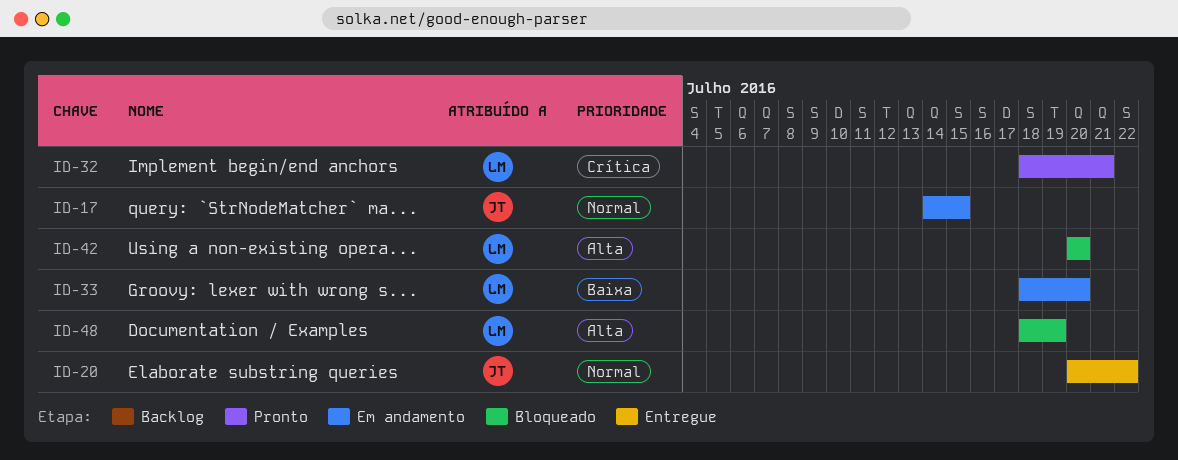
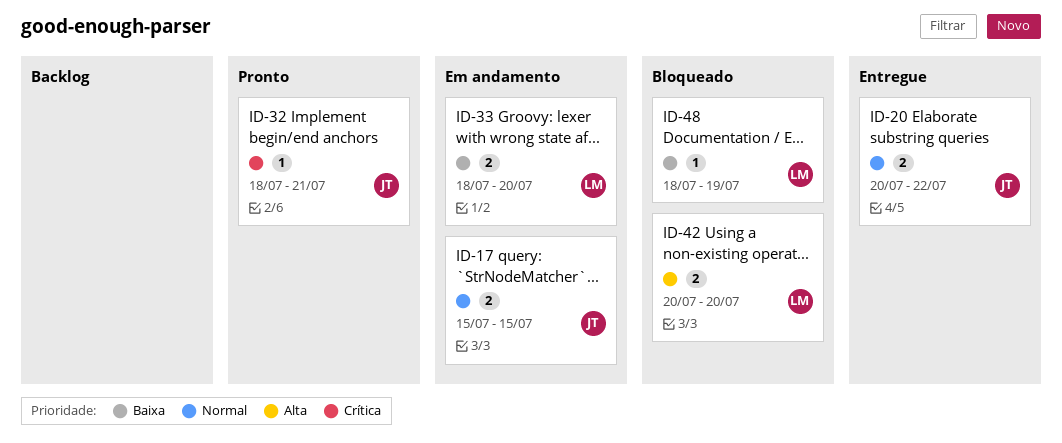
ID-17, start: Jul 14 -> Jul 15
ID-32, owner: LM -> JT
ID-48, priority: Alta -> Baixa

